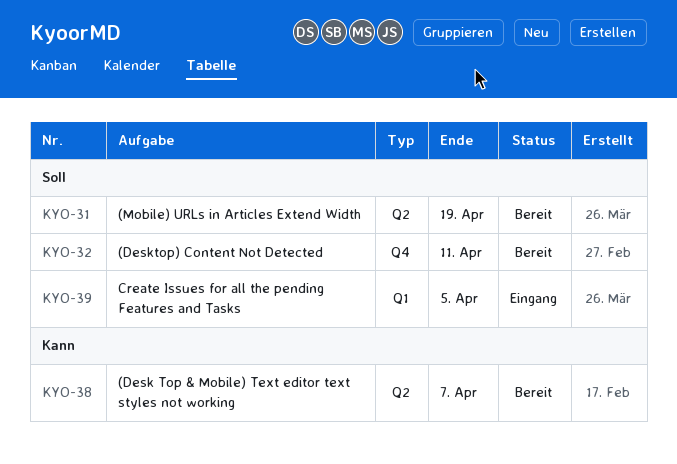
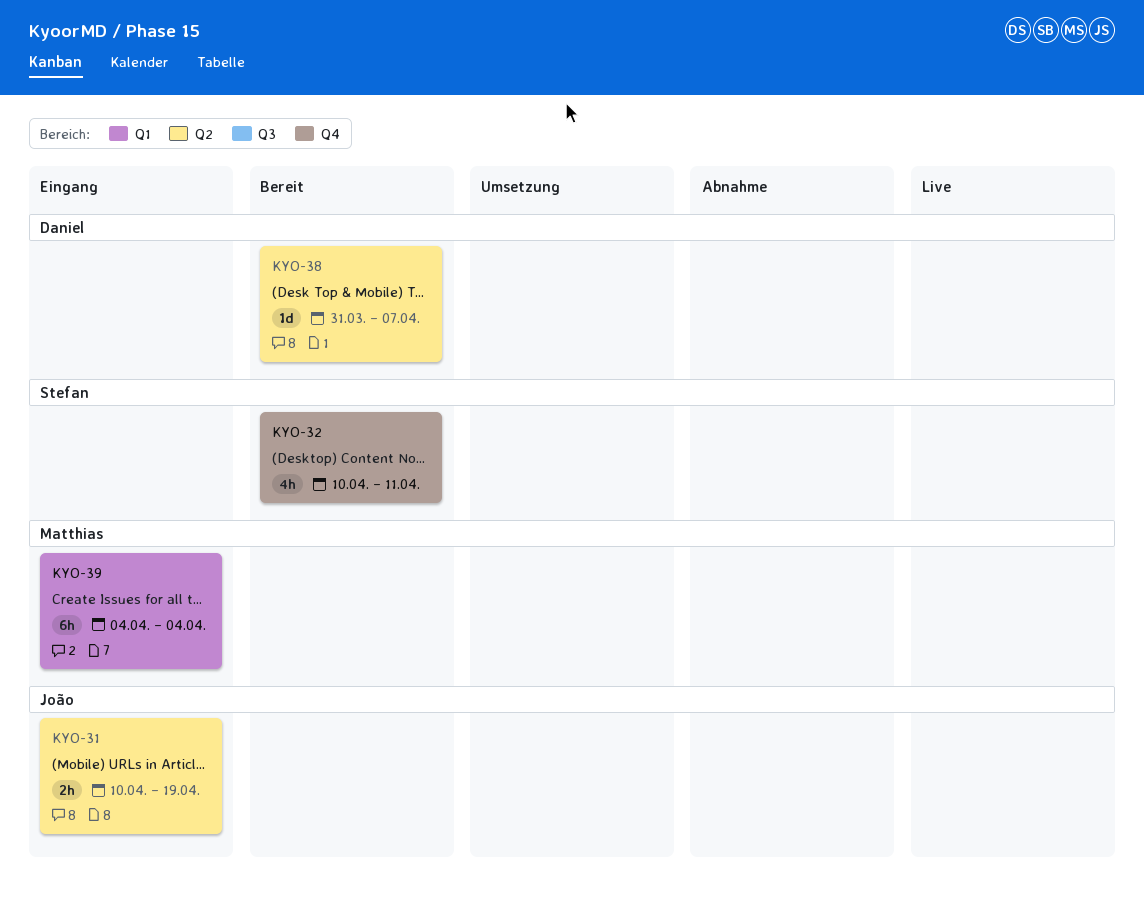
KYO-31, status: Bereit -> Eingang
KYO-39, due: Apr 5 -> Apr 4

